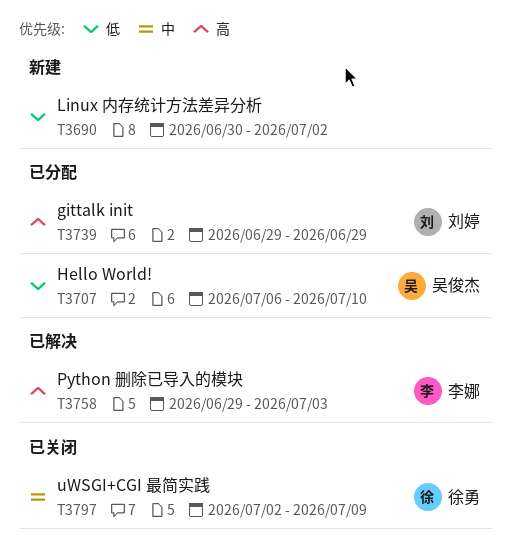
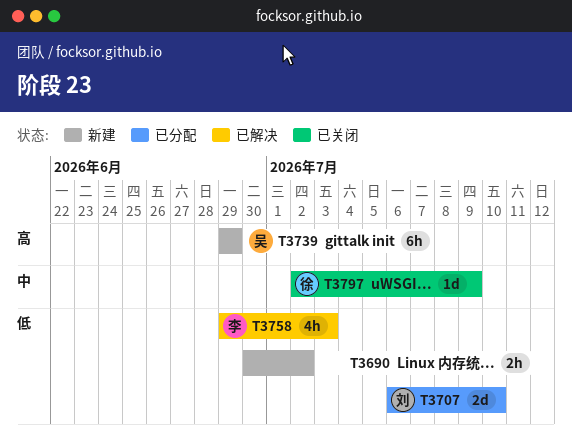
T3707, owner: 吴俊杰 -> 刘婷
T3739, status: 已分配 -> 新建
T3739, owner: 刘婷 -> 吴俊杰
T3758, priority: 高 -> 低

